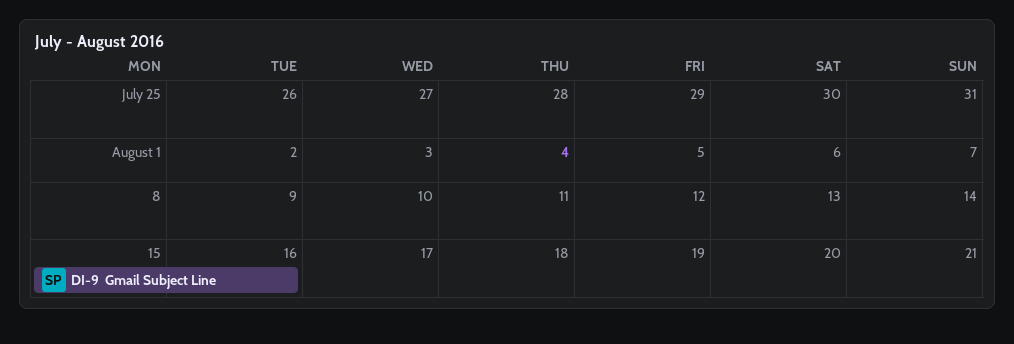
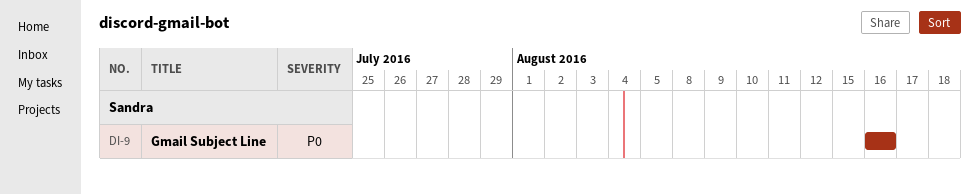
DI-9, start: Aug 15 -> Aug 16

